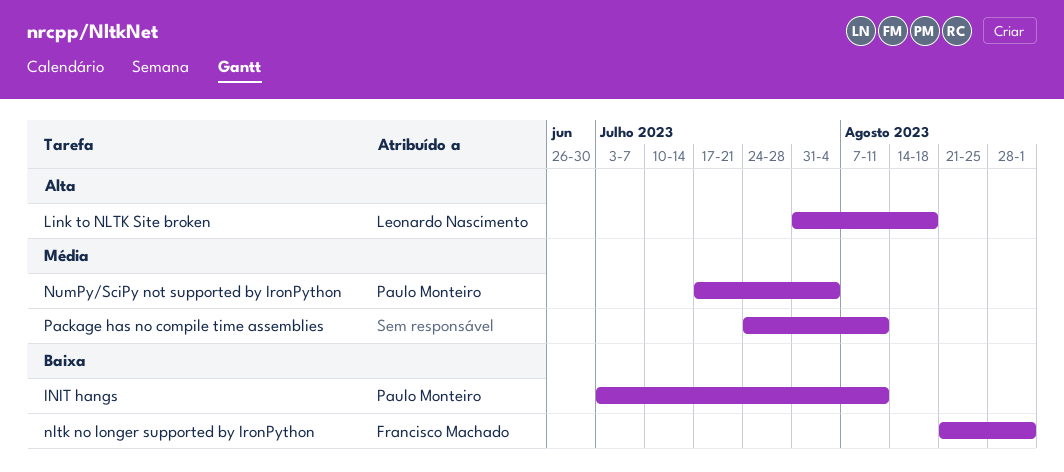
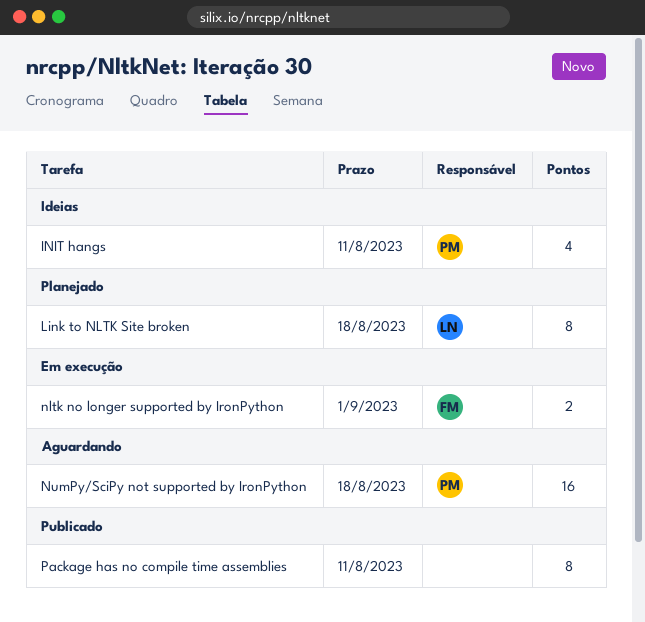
NumPy/SciPy not supported by IronPython, due: Aug 4 -> Aug 18

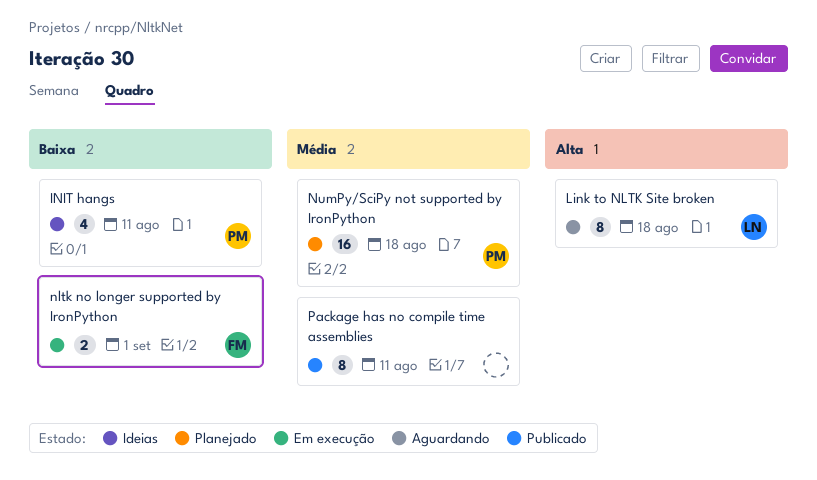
Link to NLTK Site broken, status: Planejado -> Aguardando
NumPy/SciPy not supported by IronPython, status: Aguardando -> Planejado

